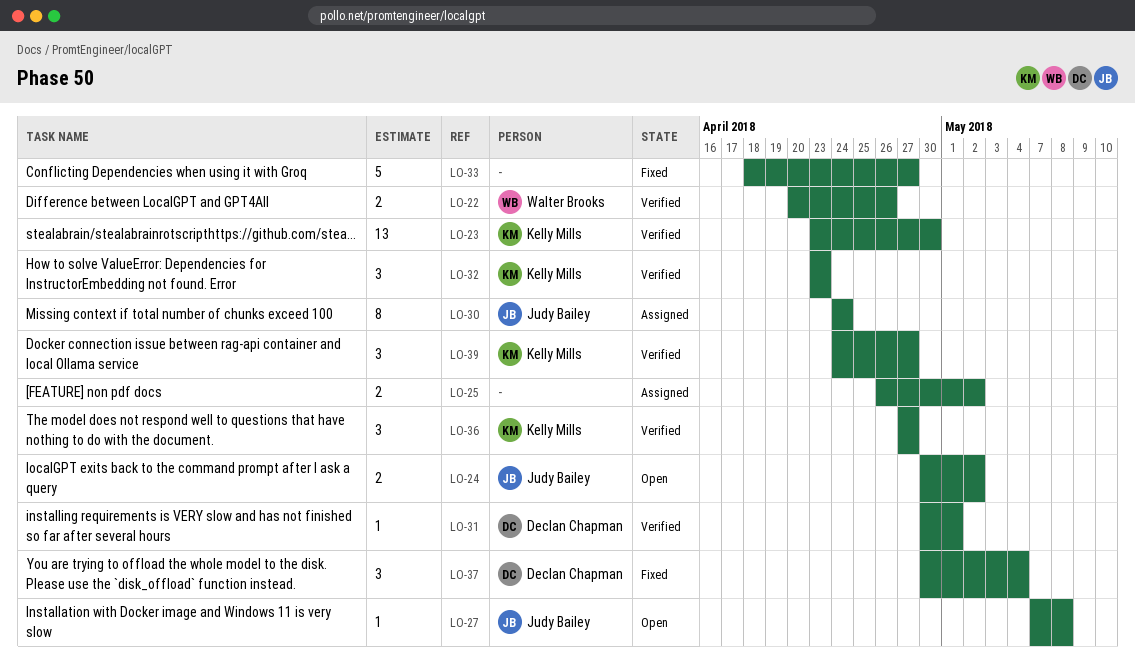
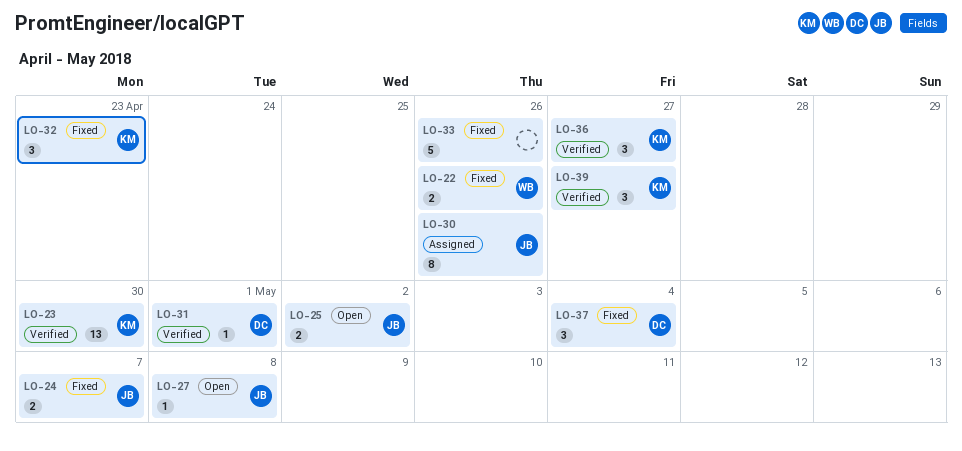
LO-22, status: Verified -> Fixed
LO-24, status: Open -> Fixed
LO-24, due: May 2 -> May 7
LO-25, status: Assigned -> Open
LO-25, owner: none -> Judy Bailey
LO-30, due: Apr 24 -> Apr 26
LO-32, status: Verified -> Fixed
LO-33, due: Apr 27 -> Apr 26

